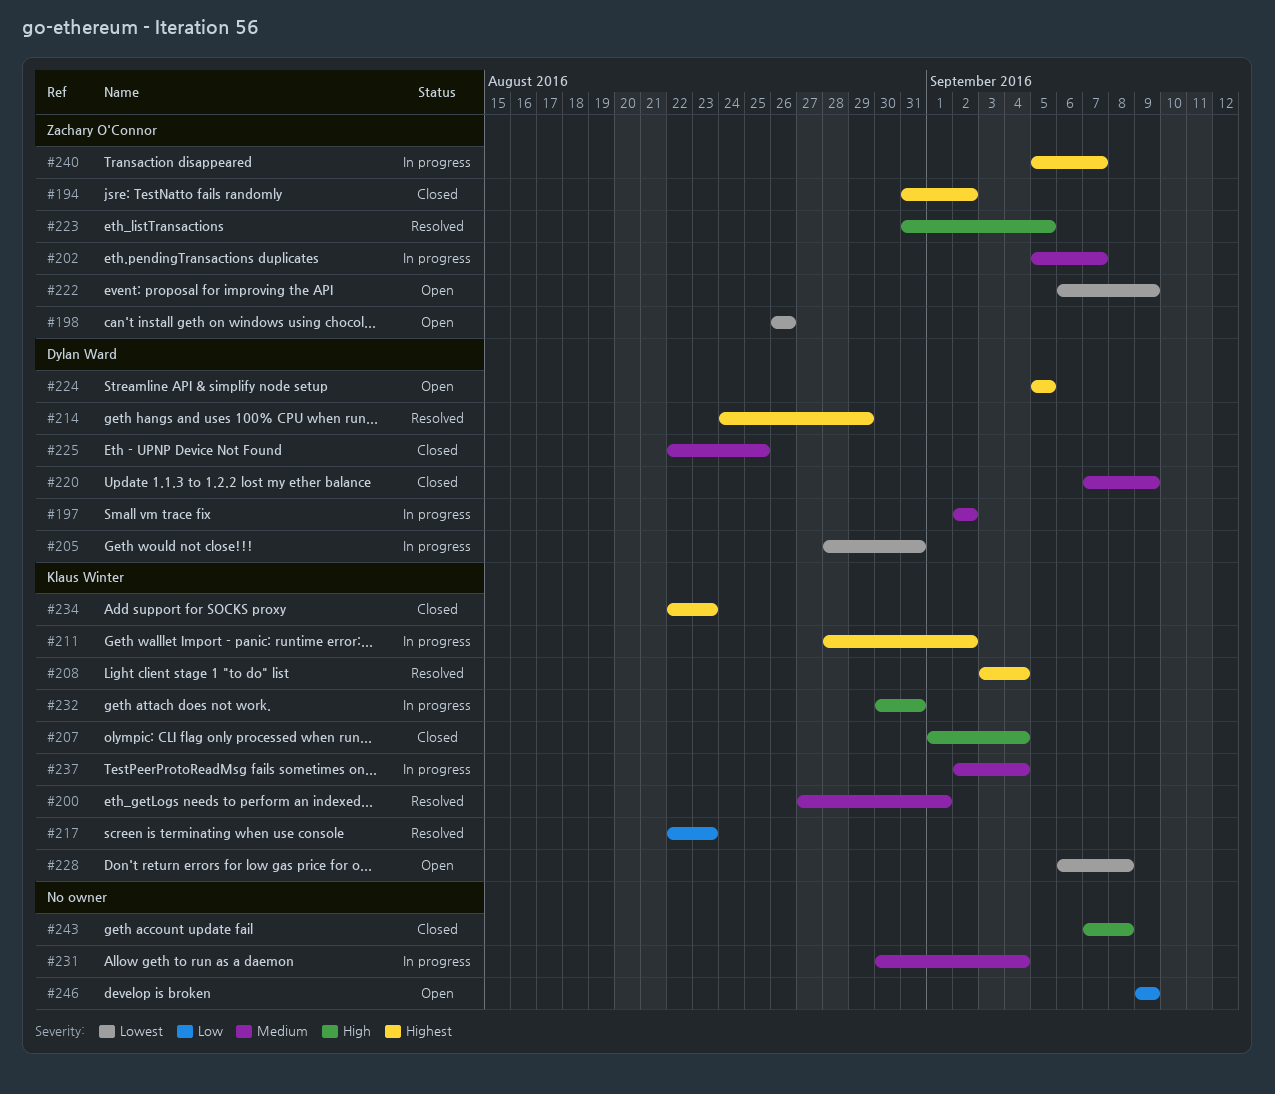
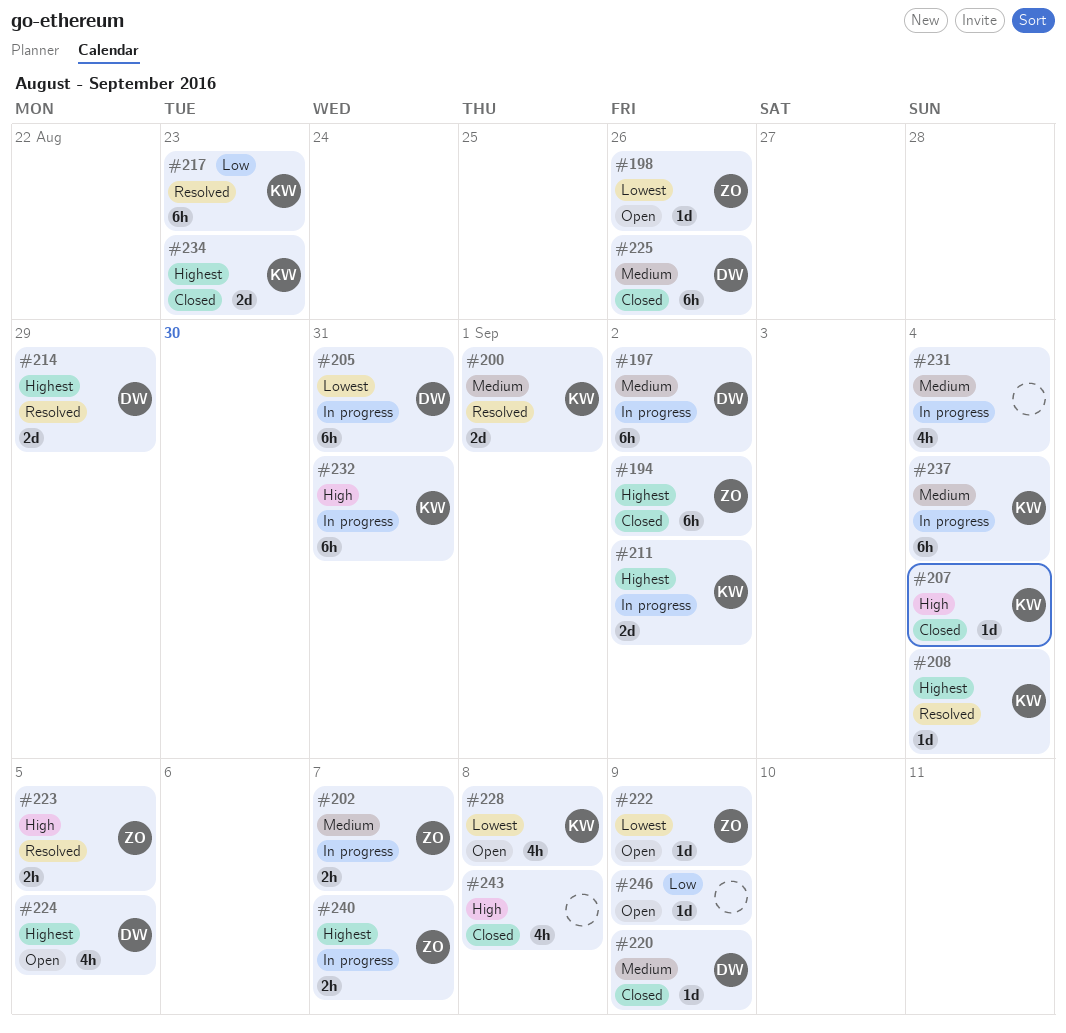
#225, due: Aug 25 -> Aug 26

